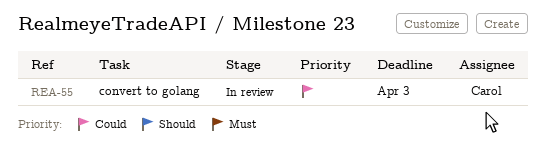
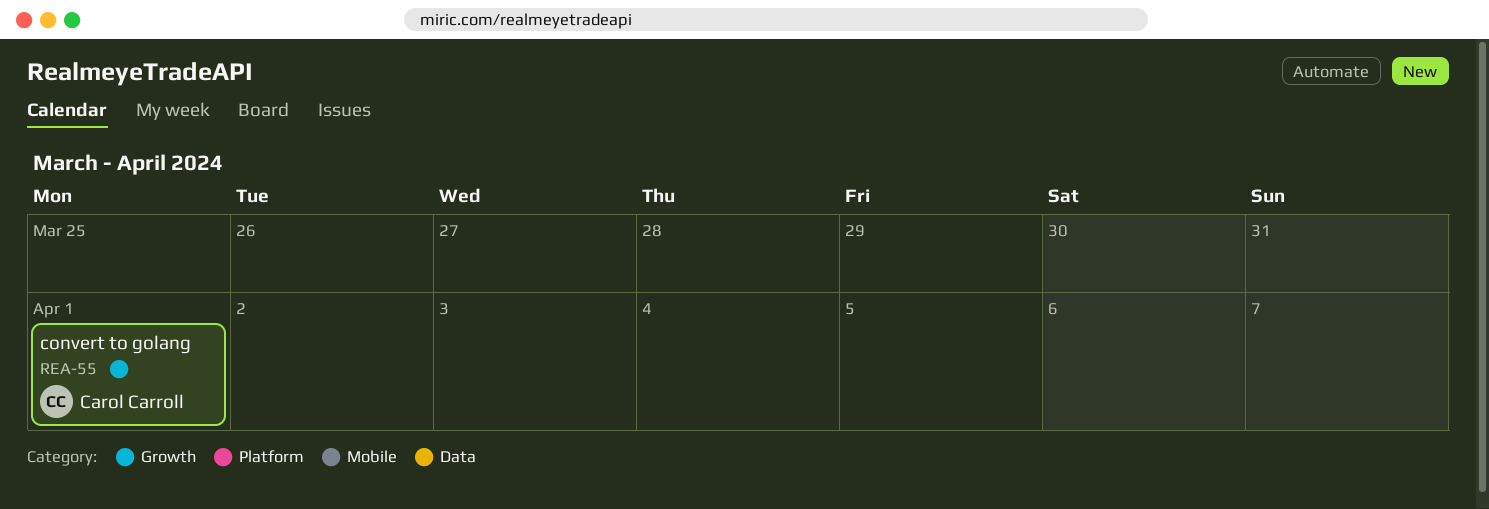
REA-55, due: Apr 3 -> Apr 1

